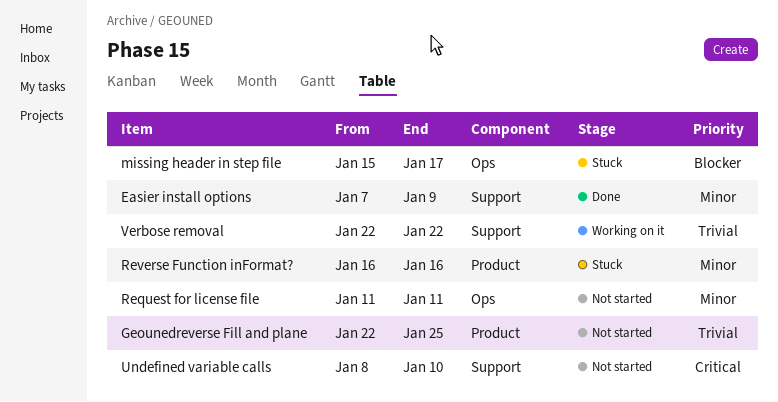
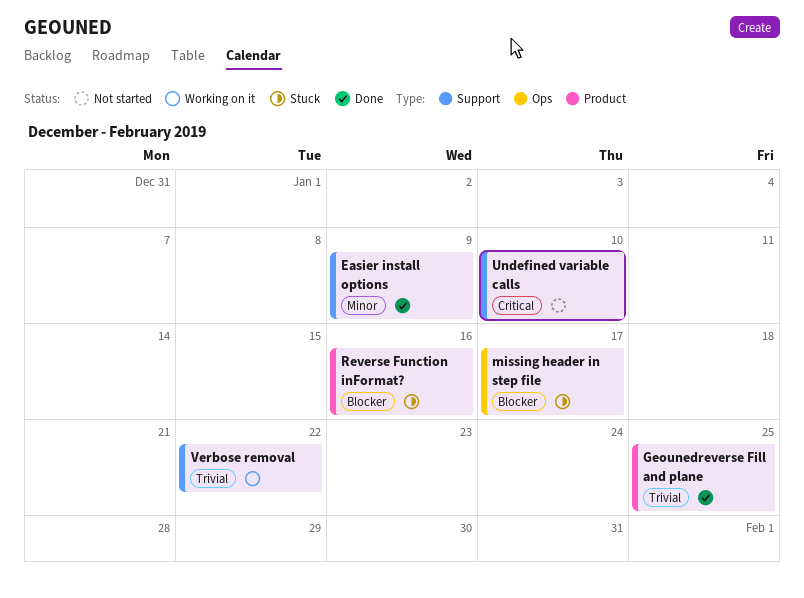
Geounedreverse Fill and plane, status: Not started -> Done
Request for license file: present -> none
Reverse Function inFormat?, priority: Minor -> Blocker

